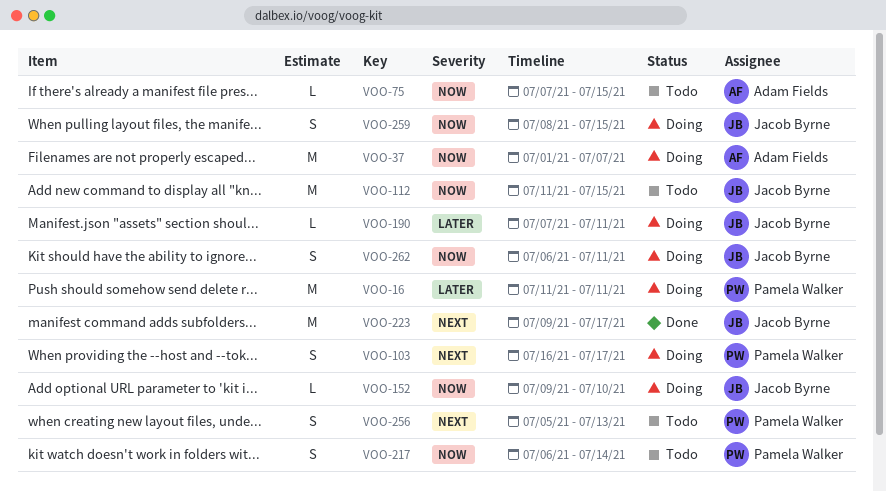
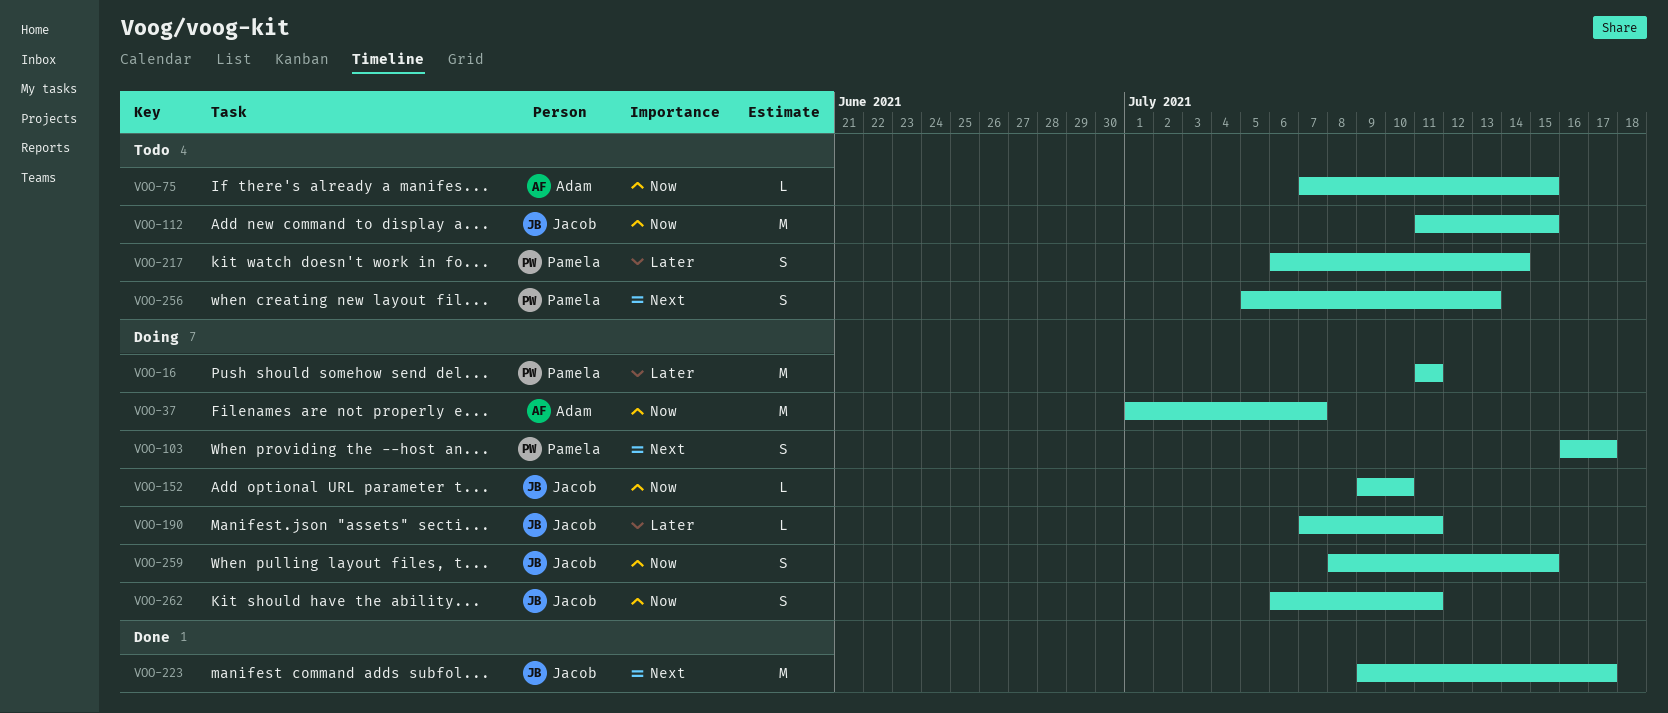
VOO-217, priority: Now -> Later

